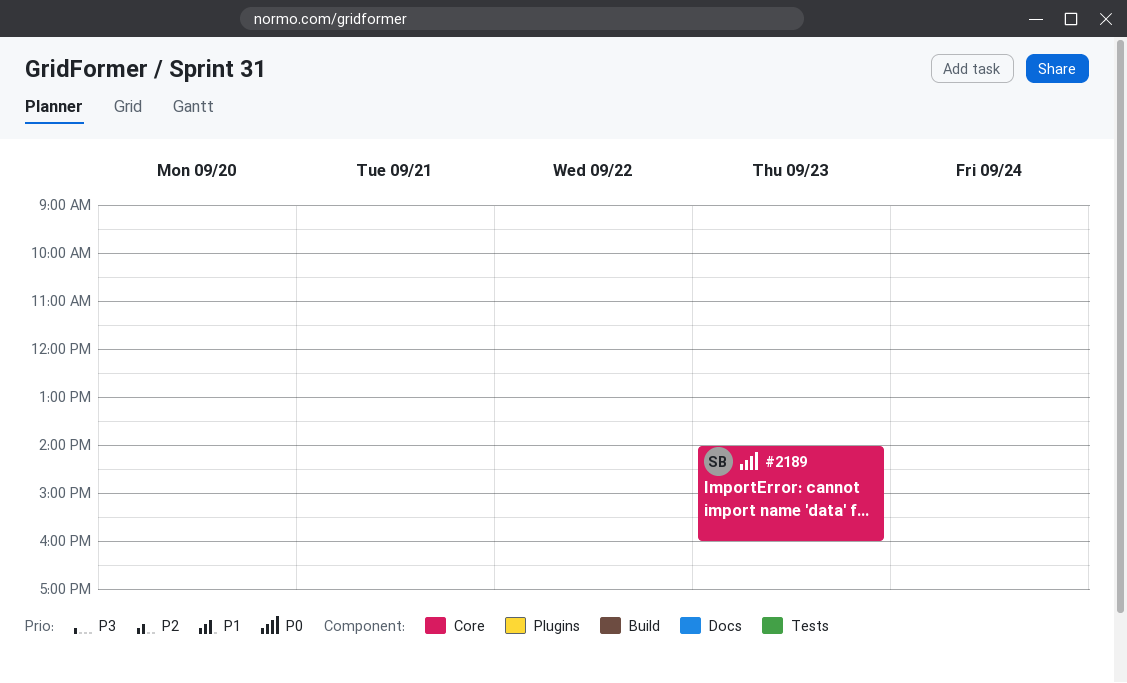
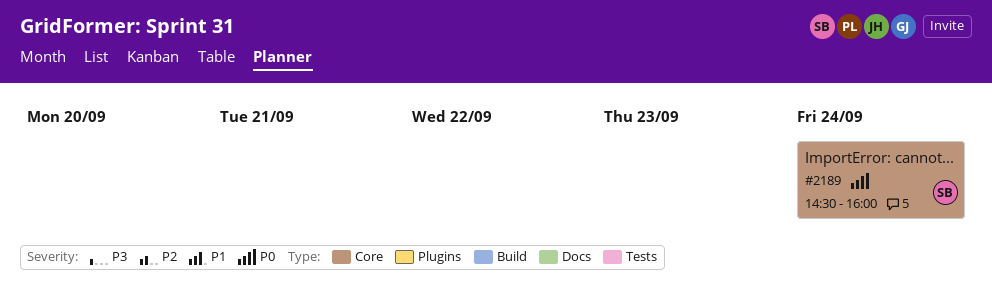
#2189, day: Sep 23 -> Sep 24
#2189, begins: 14:00 -> 14:30

